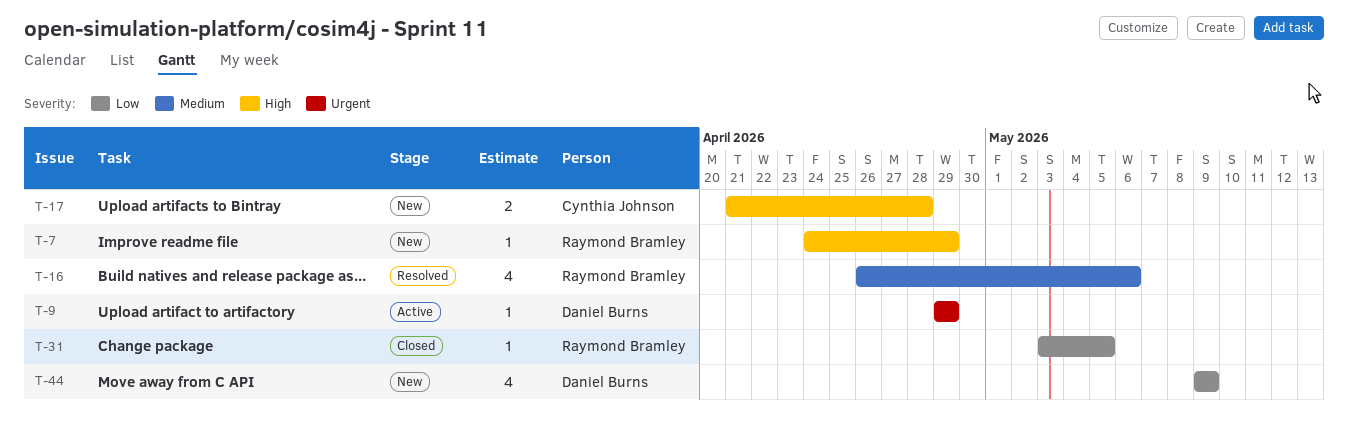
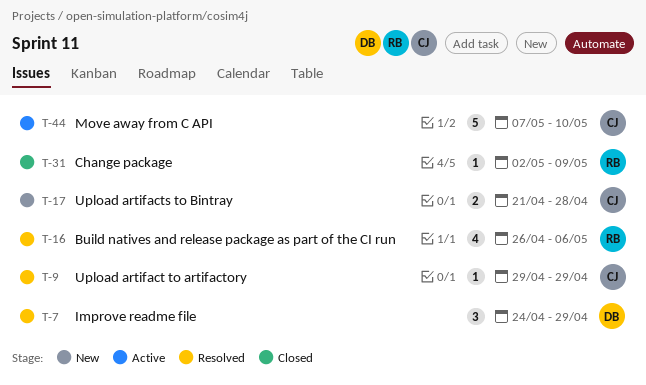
T-7, status: New -> Resolved
T-7, owner: Raymond Bramley -> Daniel Burns
T-7, estimate: 1 -> 3
T-9, status: Active -> Resolved
T-9, owner: Daniel Burns -> Cynthia Johnson
T-31, start: May 3 -> May 2
T-31, due: May 5 -> May 9
T-44, status: New -> Active
T-44, owner: Daniel Burns -> Cynthia Johnson
T-44, estimate: 4 -> 5
T-44, start: May 9 -> May 7
T-44, due: May 9 -> May 10

